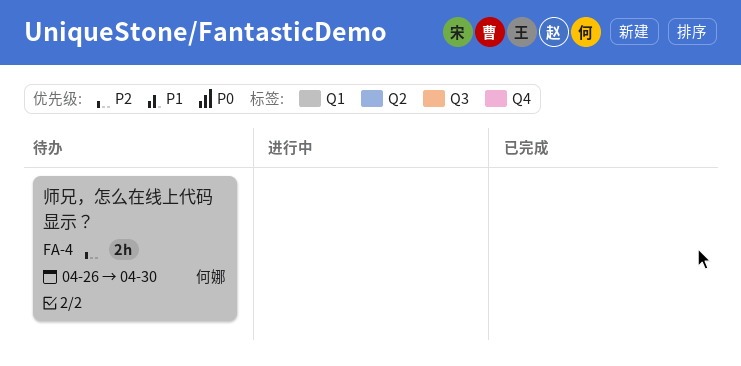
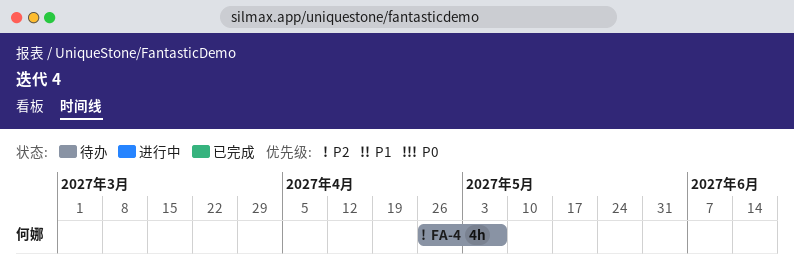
FA-4, estimate: 2h -> 4h
FA-4, due: Apr 30 -> May 7

